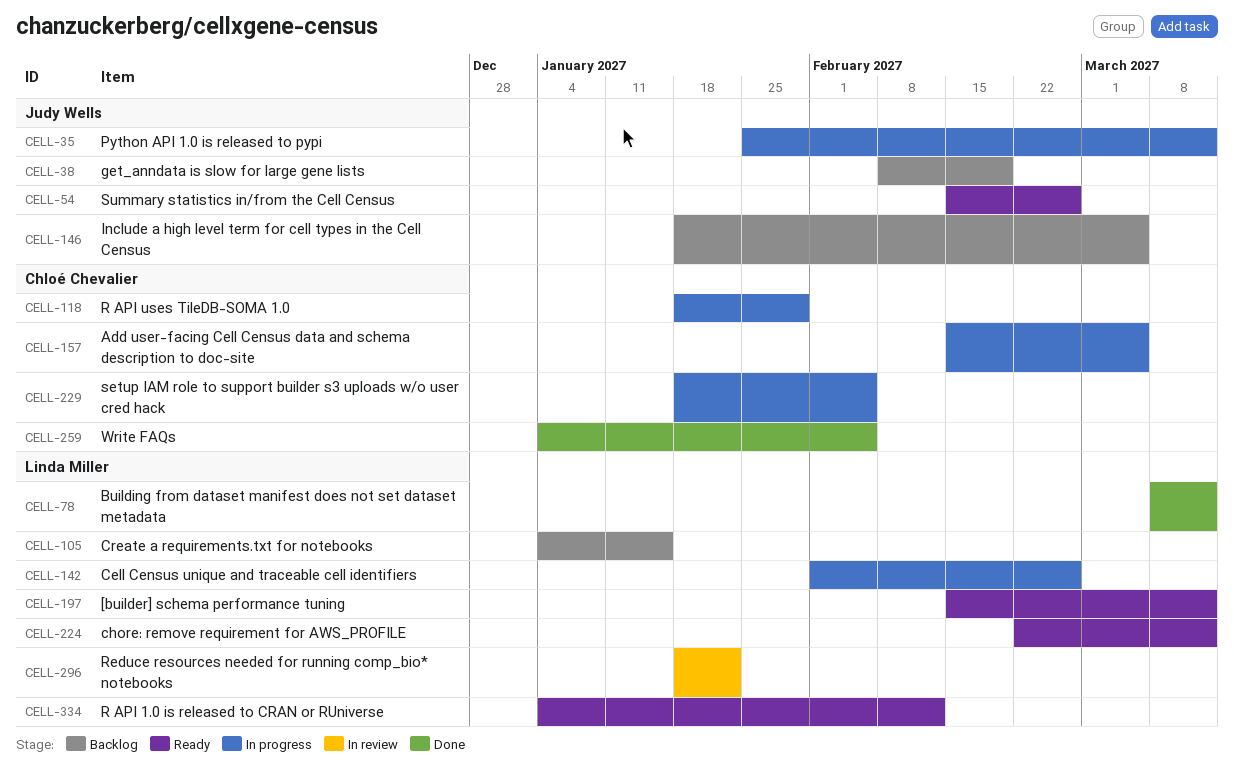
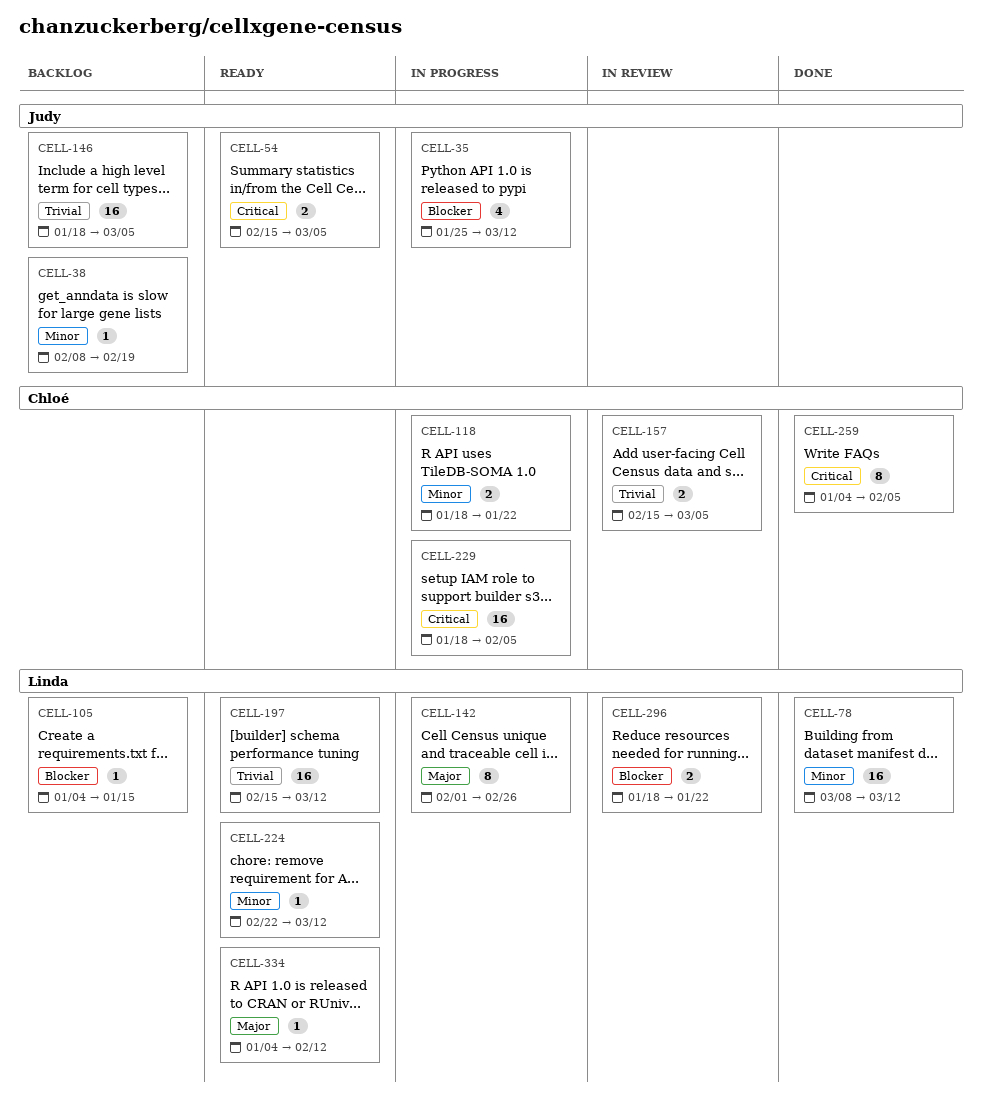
CELL-54, due: Feb 26 -> Mar 5
CELL-118, due: Jan 29 -> Jan 22
CELL-157, status: In progress -> In review

